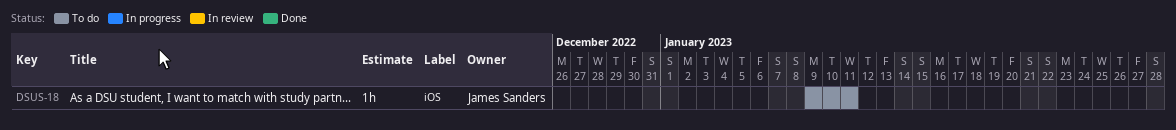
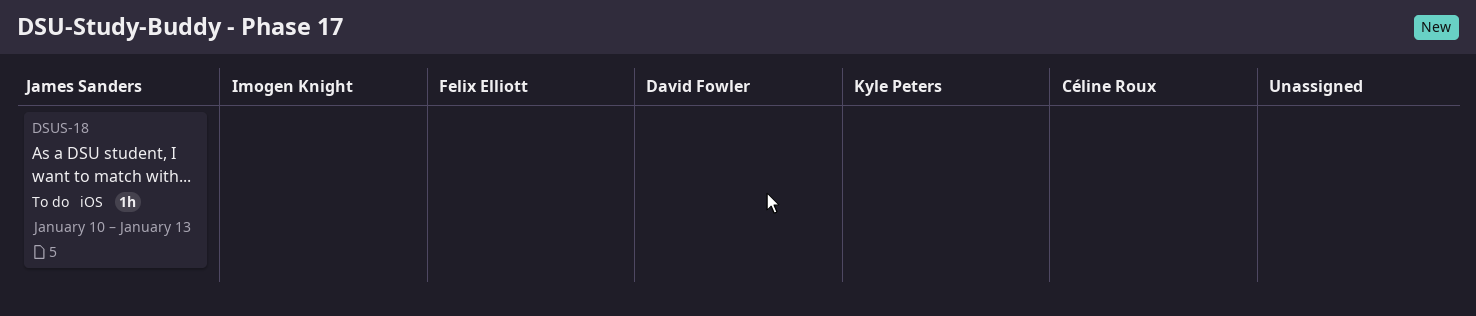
DSUS-18, start: Jan 9 -> Jan 10
DSUS-18, due: Jan 11 -> Jan 13

